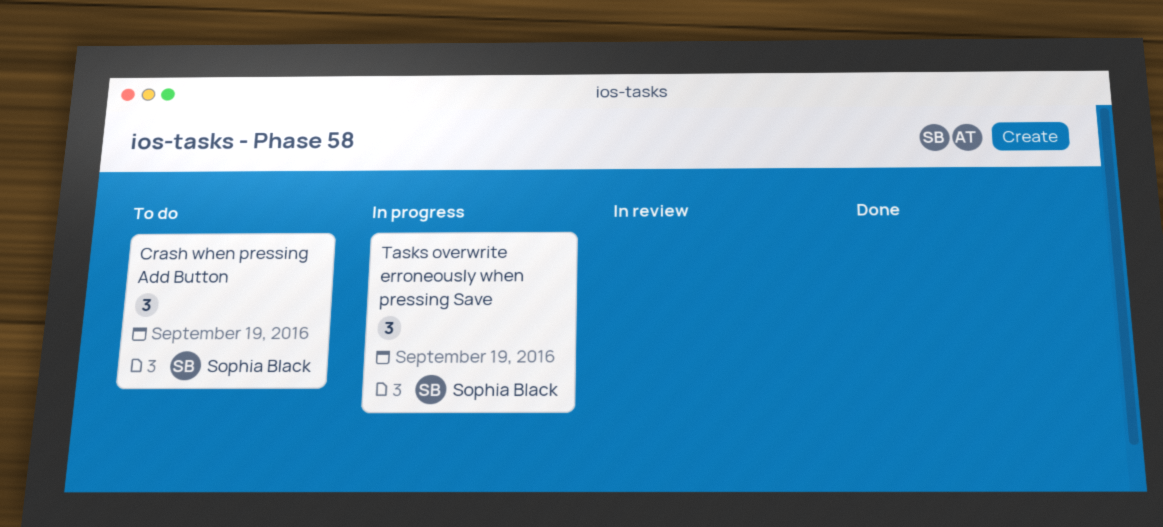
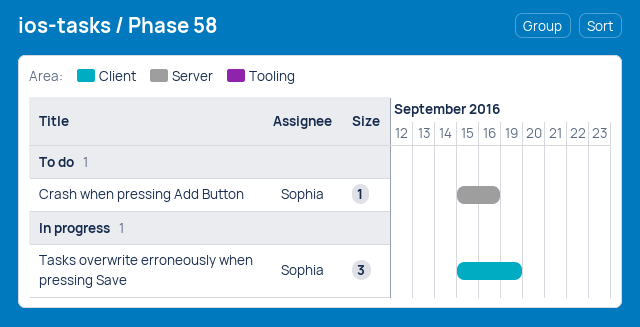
Crash when pressing Add Button, estimate: 3 -> 1
Crash when pressing Add Button, due: Sep 19 -> Sep 16

